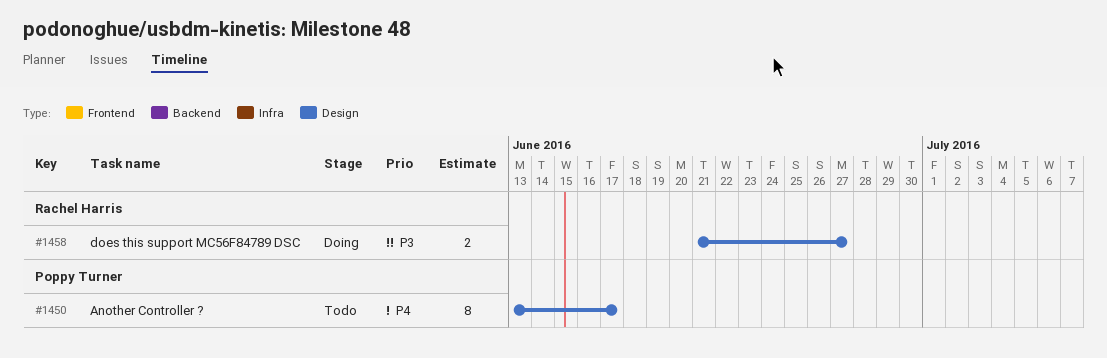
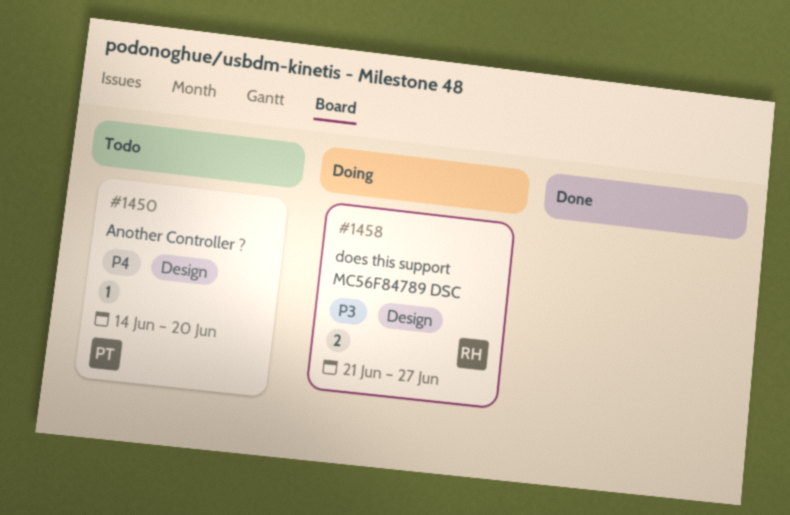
#1450, estimate: 8 -> 1
#1450, start: Jun 13 -> Jun 14
#1450, due: Jun 17 -> Jun 20

